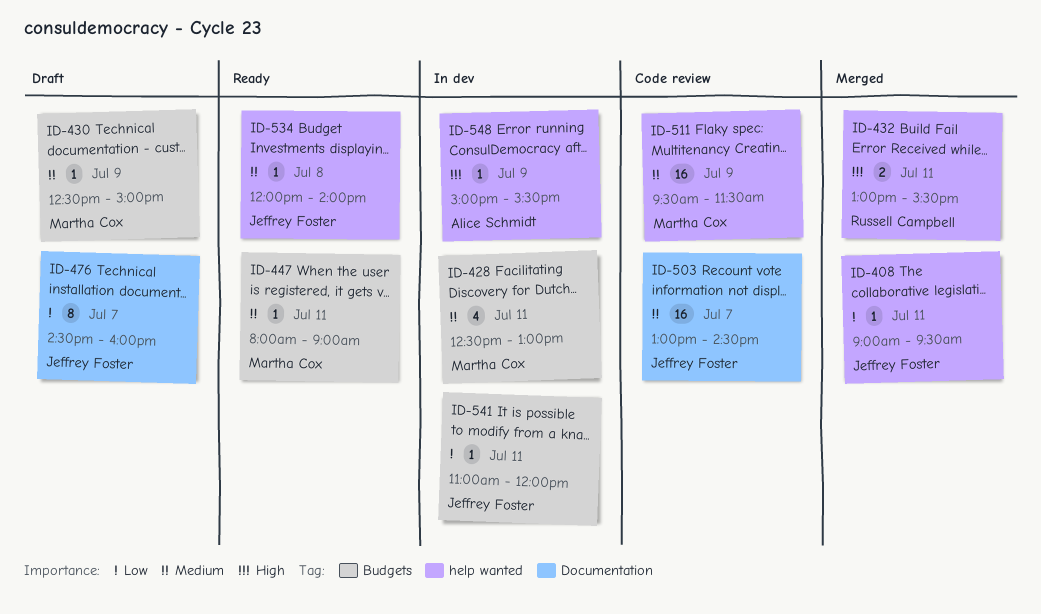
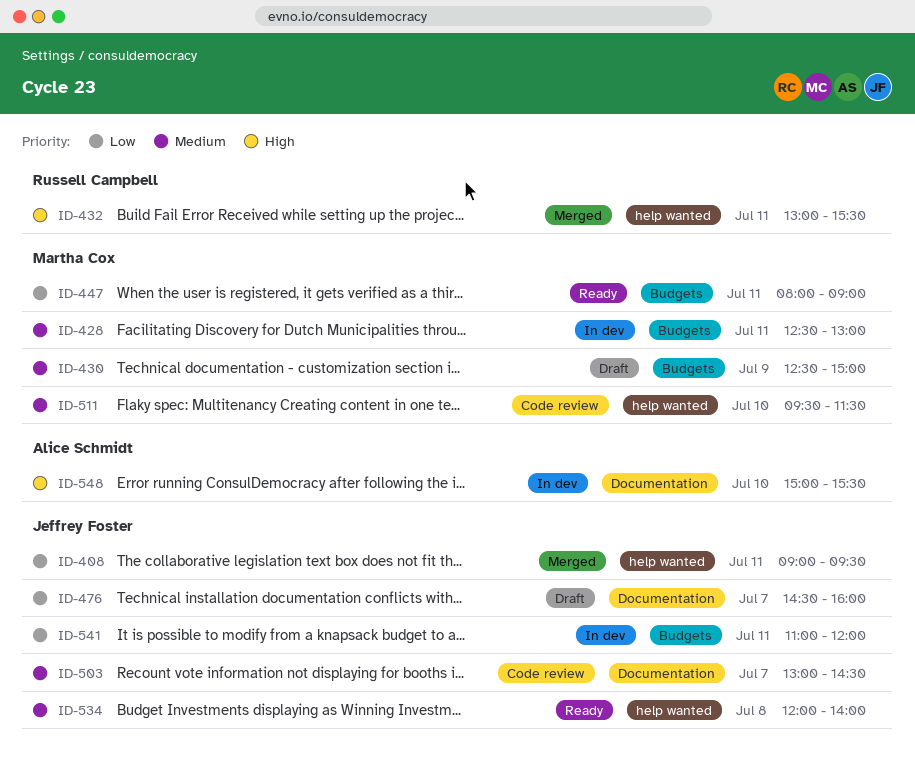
ID-447, priority: Medium -> Low
ID-511, day: Jul 9 -> Jul 10
ID-548, label: help wanted -> Documentation
ID-548, day: Jul 9 -> Jul 10

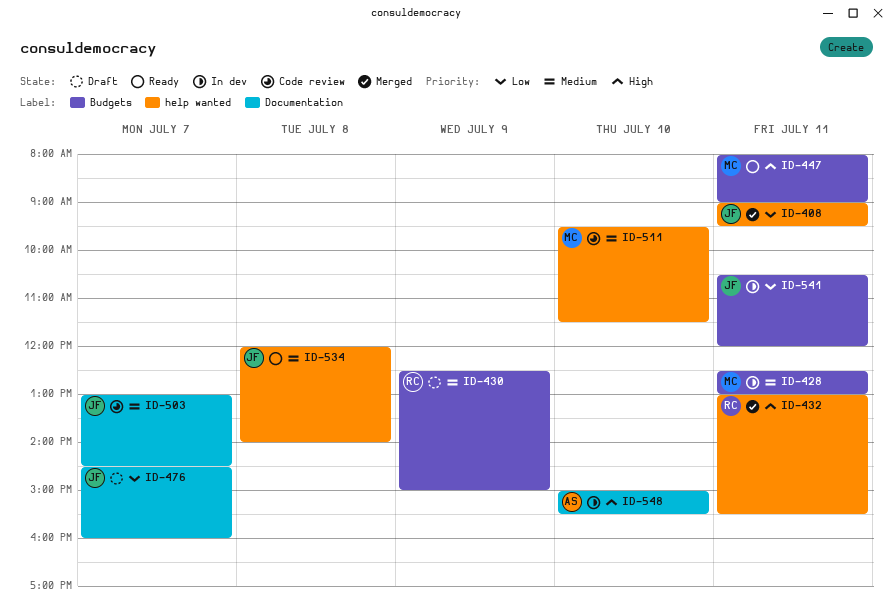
ID-430, owner: Martha Cox -> Russell Campbell
ID-447, priority: Low -> High
ID-541, begins: 11:00 -> 10:30

